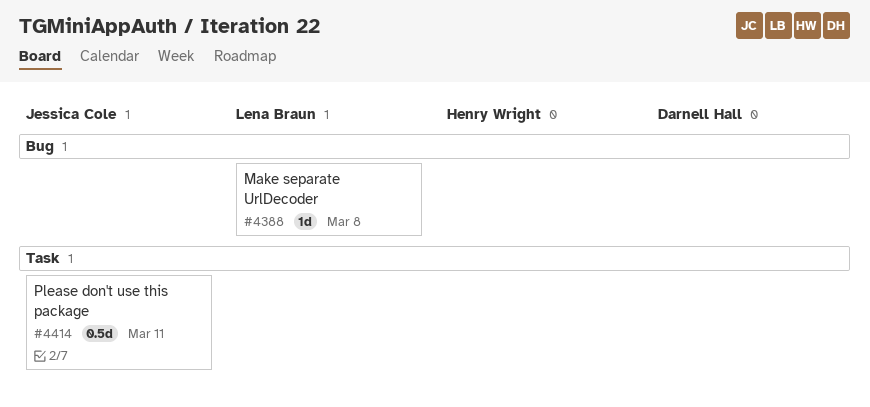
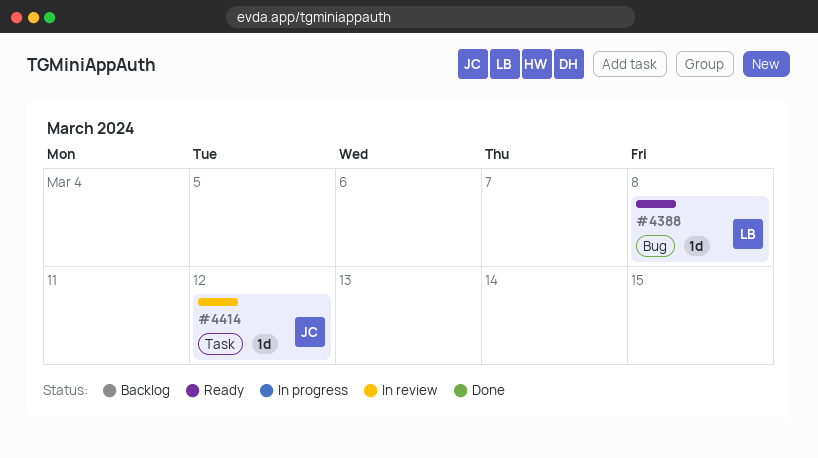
#4414, estimate: 0.5d -> 1d
#4414, due: Mar 11 -> Mar 12

